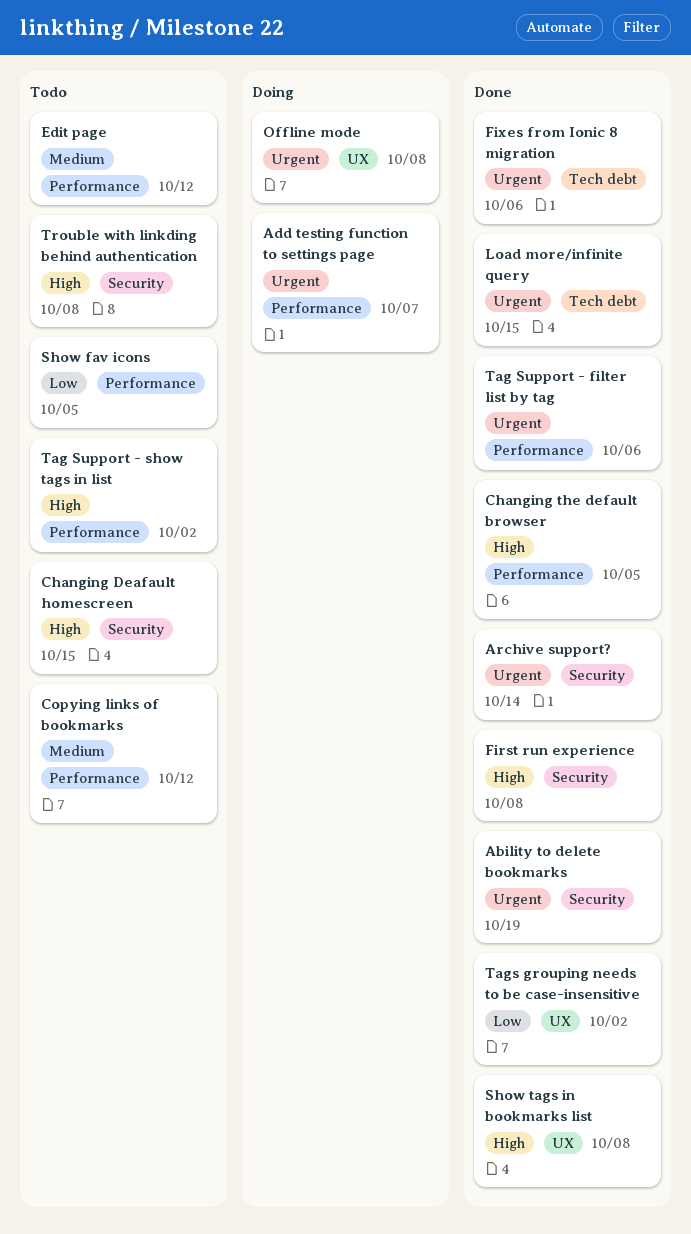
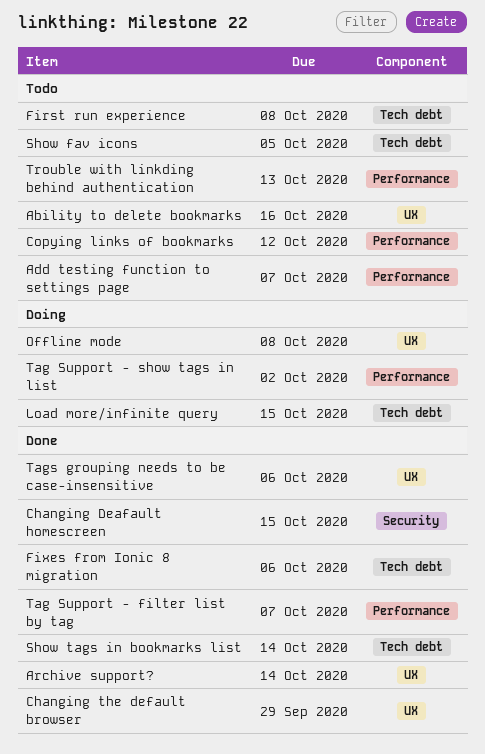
Ability to delete bookmarks, status: Done -> Todo
Ability to delete bookmarks, label: Security -> UX
Ability to delete bookmarks, due: Oct 19 -> Oct 16
Add testing function to settings page, status: Doing -> Todo
Archive support?, label: Security -> UX
Changing Deafault homescreen, status: Todo -> Done
Changing the default browser, label: Performance -> UX
Changing the default browser, due: Oct 5 -> Sep 29
Edit page: present -> none
First run experience, status: Done -> Todo
First run experience, label: Security -> Tech debt
Load more/infinite query, status: Done -> Doing
Show fav icons, label: Performance -> Tech debt
Show tags in bookmarks list, label: UX -> Tech debt
Show tags in bookmarks list, due: Oct 8 -> Oct 14
Tag Support - filter list by tag, due: Oct 6 -> Oct 7
Tag Support - show tags in list, status: Todo -> Doing
Tags grouping needs to be case-insensitive, due: Oct 2 -> Oct 6
Trouble with linkding behind authentication, label: Security -> Performance
Trouble with linkding behind authentication, due: Oct 8 -> Oct 13

